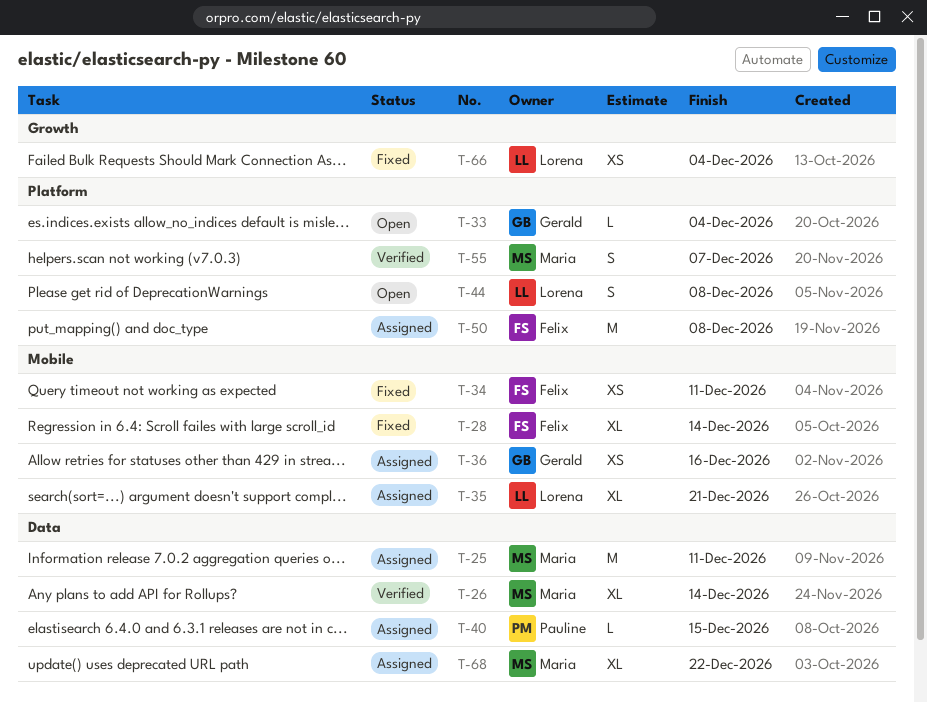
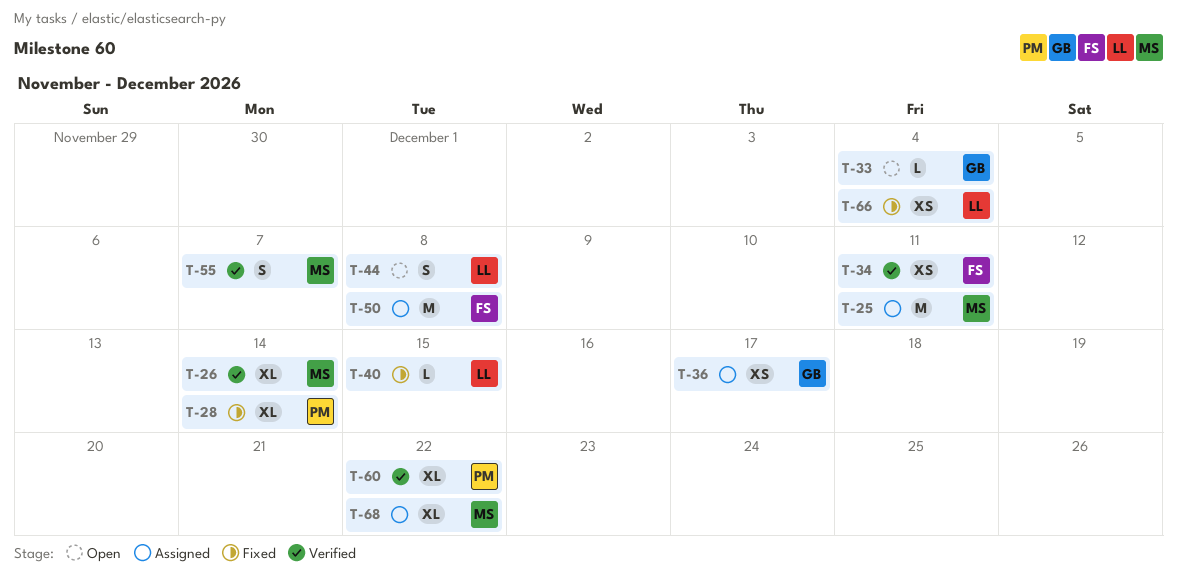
T-28, owner: Felix -> Pauline
T-34, status: Fixed -> Verified
T-35: present -> none
T-36, due: Dec 16 -> Dec 17
T-40, status: Assigned -> Fixed
T-40, owner: Pauline -> Lorena
T-60: none -> present

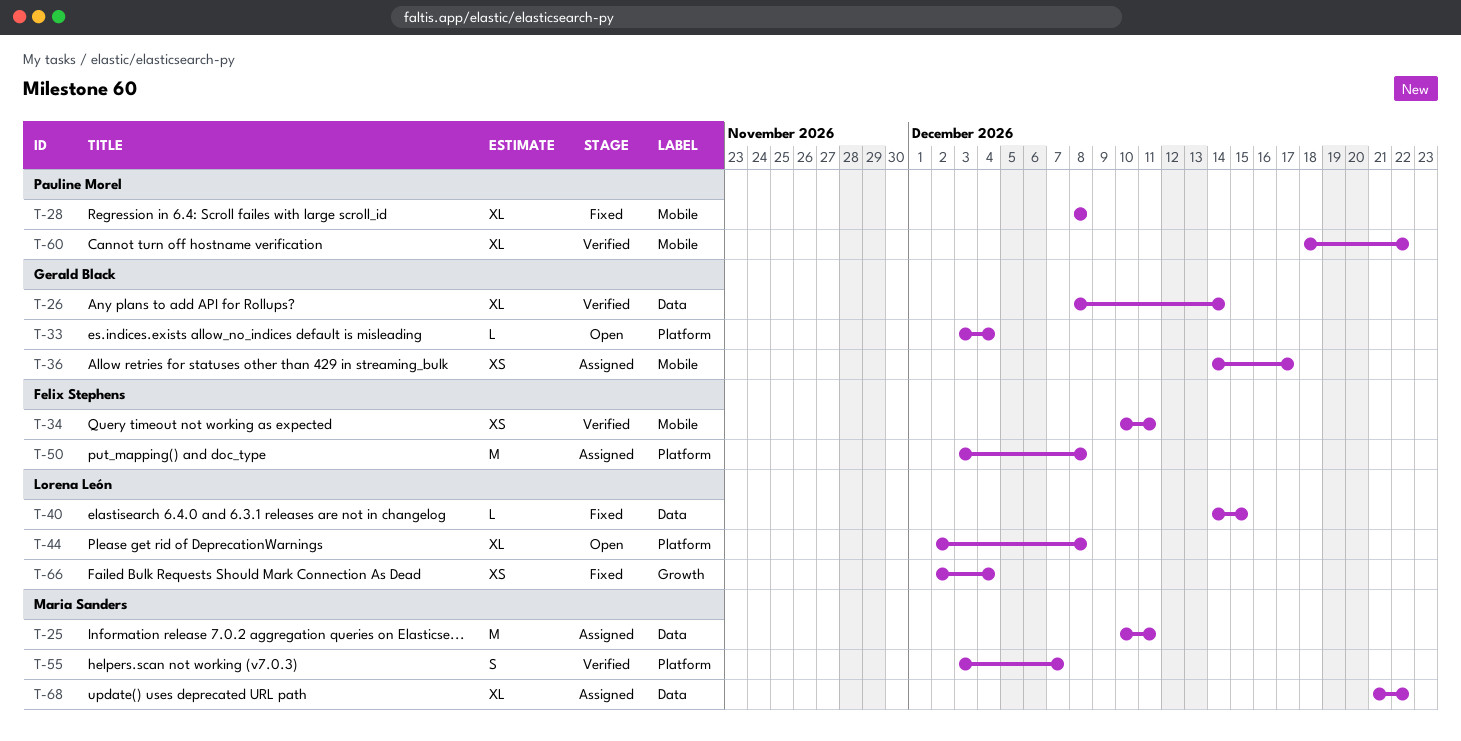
T-26, owner: Maria Sanders -> Gerald Black
T-28, due: Dec 14 -> Dec 8
T-44, estimate: S -> XL

